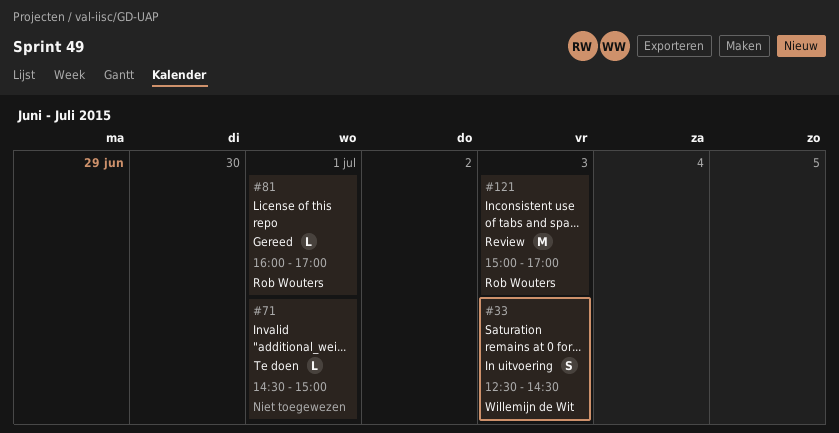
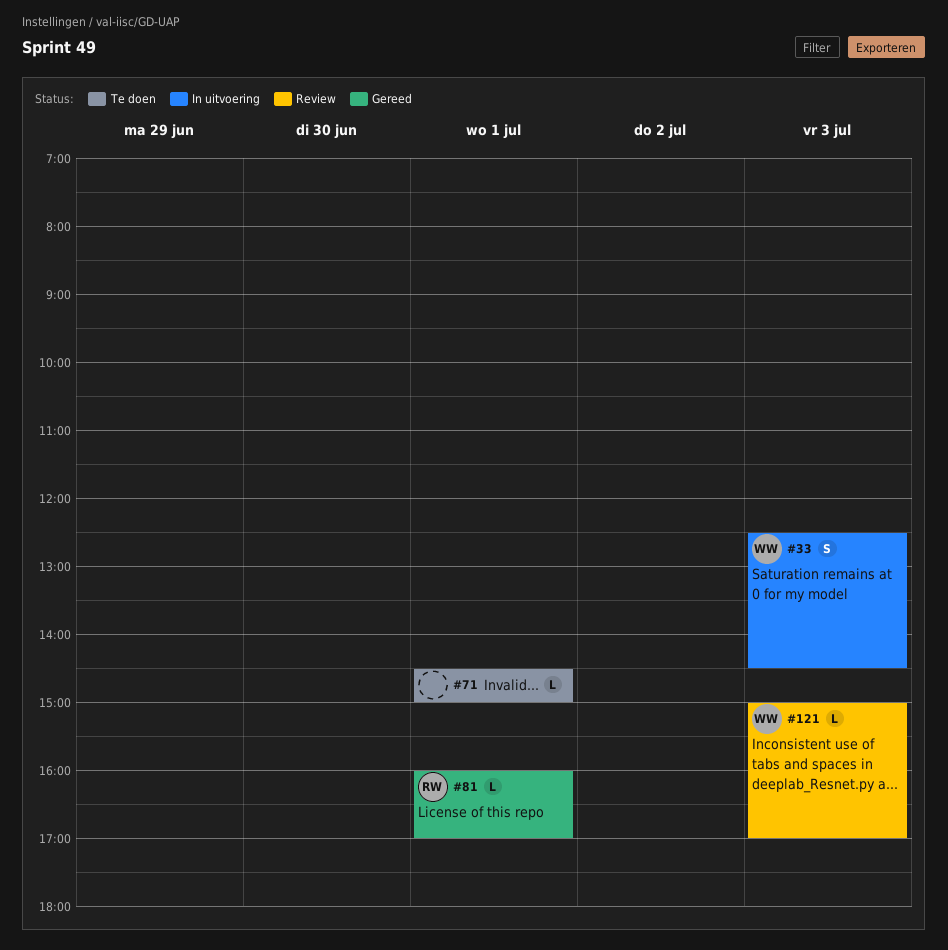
#121, owner: Rob Wouters -> Willemijn de Wit
#121, estimate: M -> L

